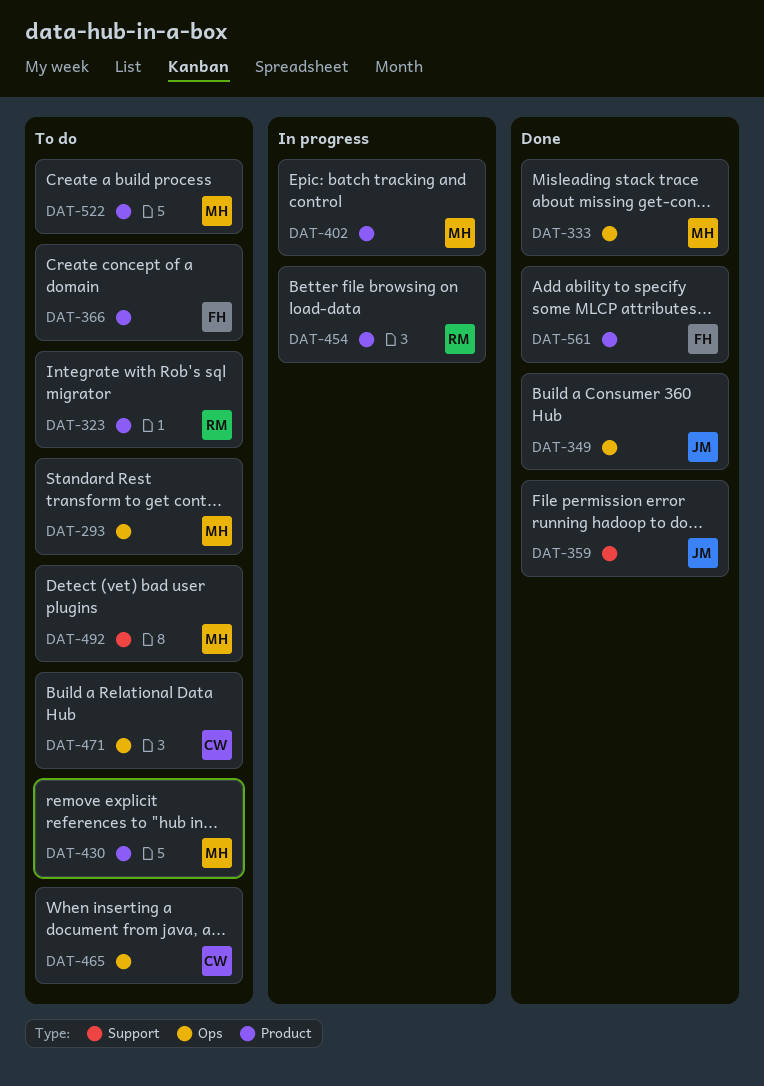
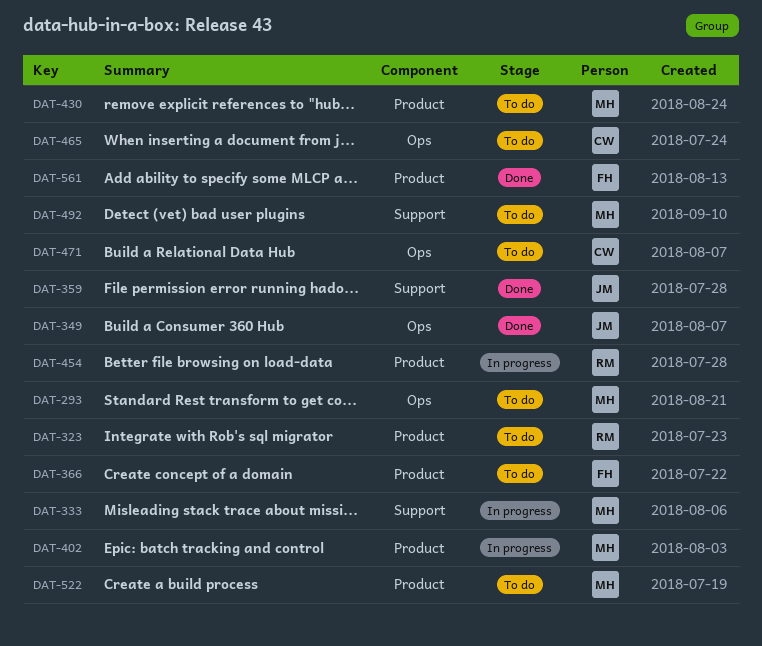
DAT-333, status: Done -> In progress
DAT-333, label: Ops -> Support

